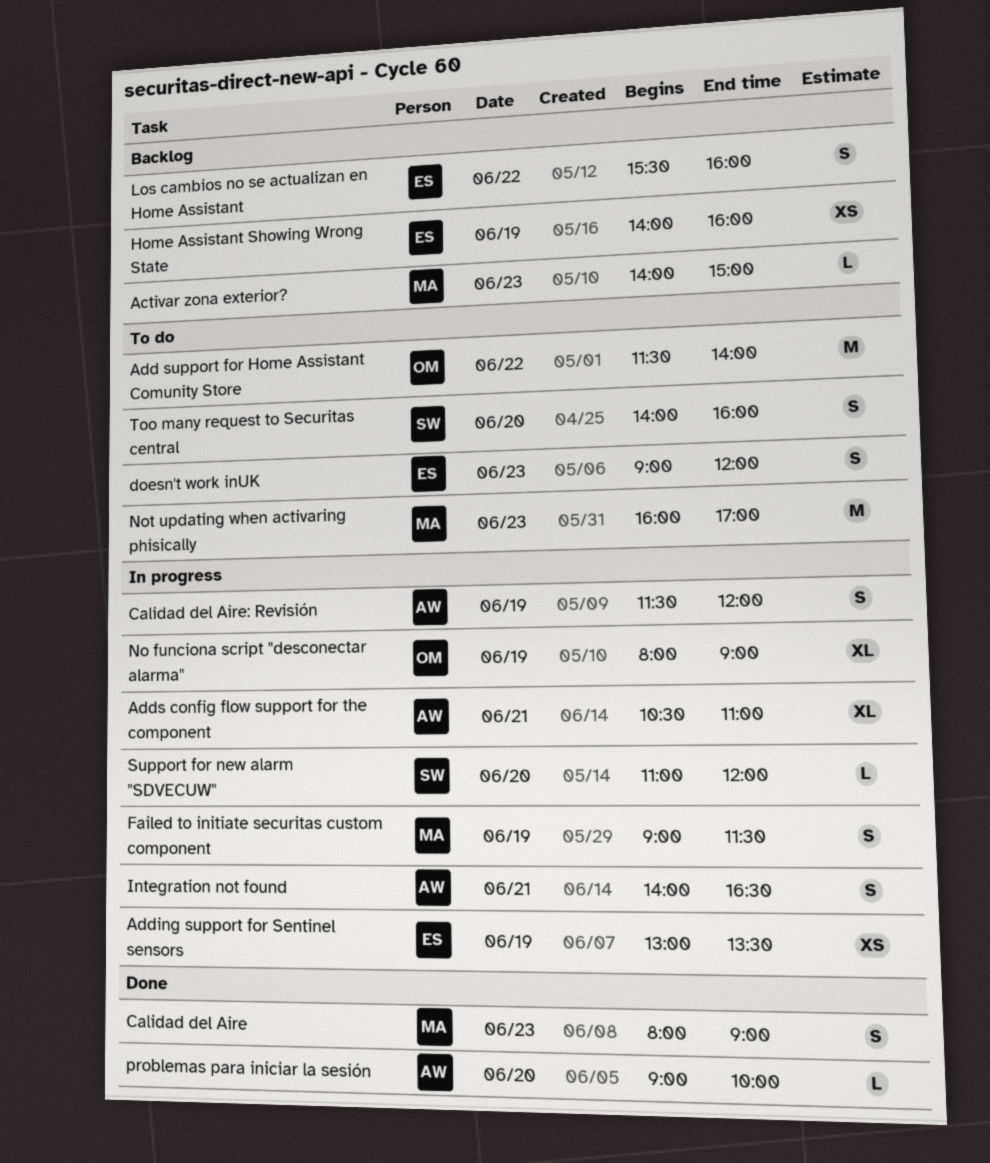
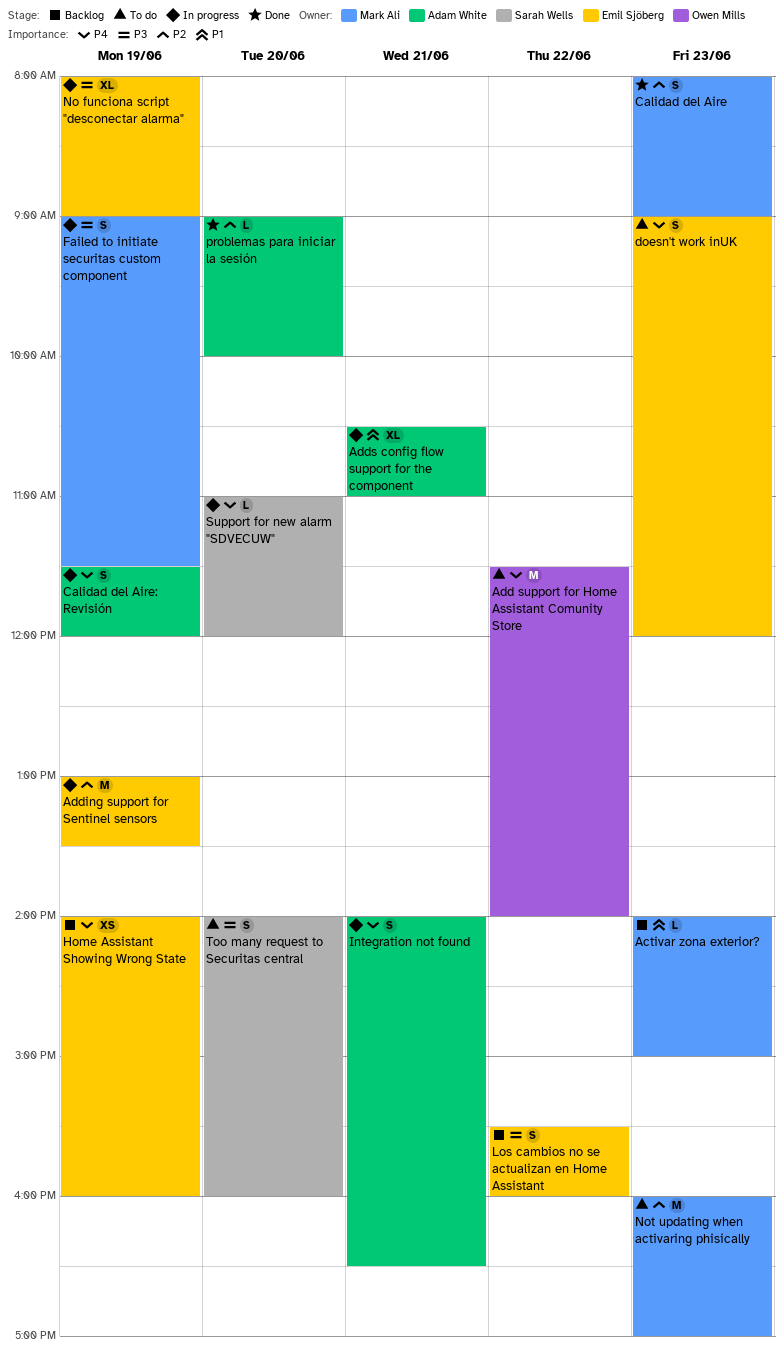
Adding support for Sentinel sensors, estimate: XS -> M
No funciona script "desconectar alarma", owner: Owen Mills -> Emil Sjöberg

